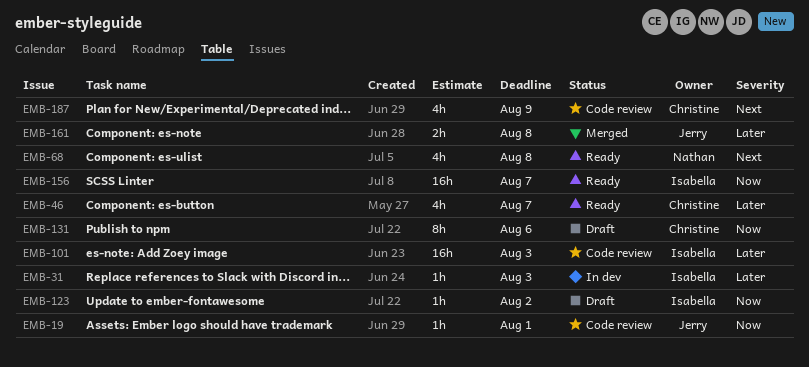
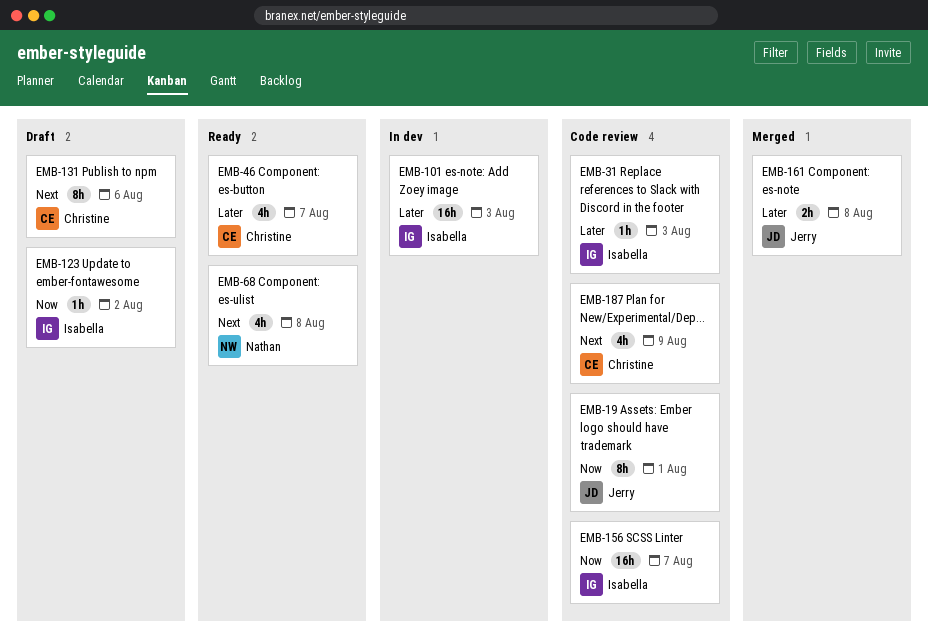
EMB-19, estimate: 1h -> 8h
EMB-31, status: In dev -> Code review
EMB-101, status: Code review -> In dev
EMB-131, priority: Now -> Next
EMB-156, status: Ready -> Code review

